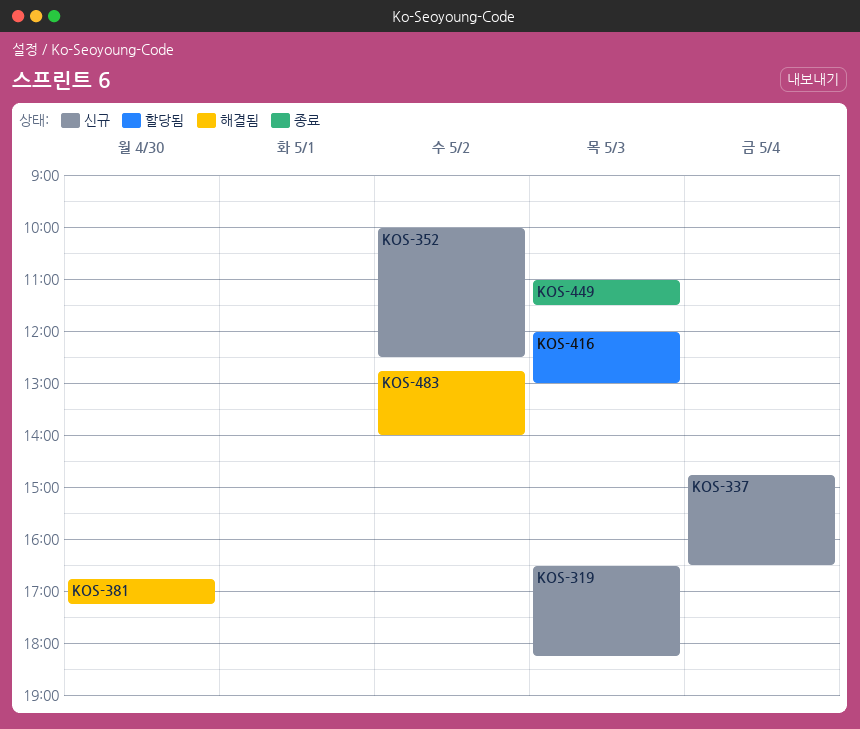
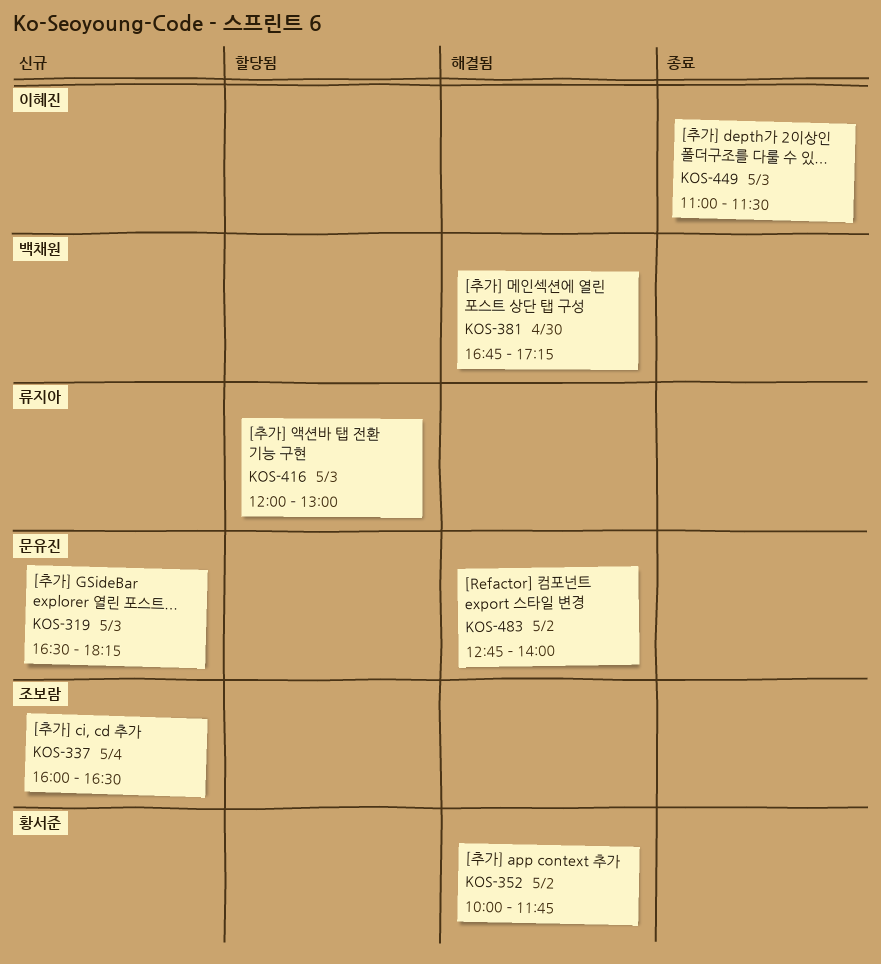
KOS-337, begins: 14:45 -> 16:00
KOS-352, status: 신규 -> 해결됨
KOS-352, ends: 12:30 -> 11:45

